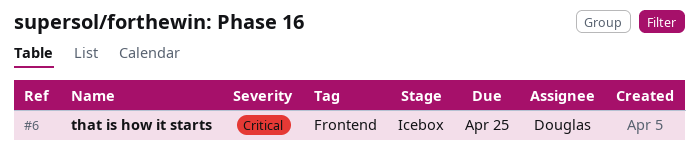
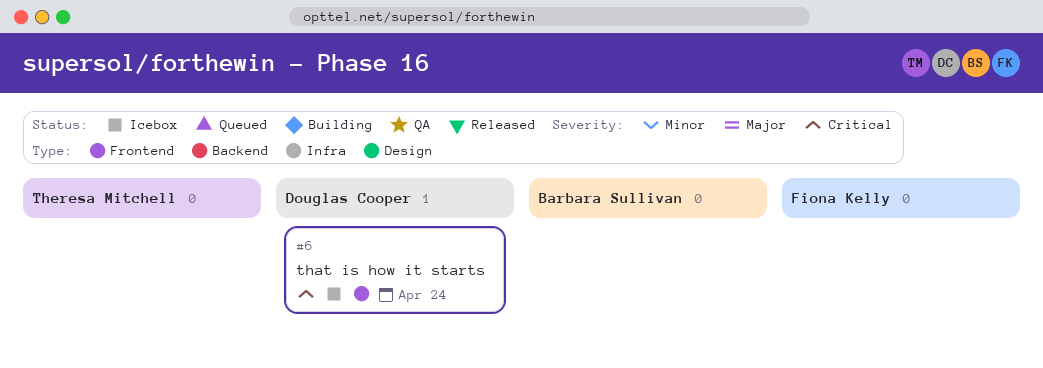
#6, due: Apr 25 -> Apr 24

